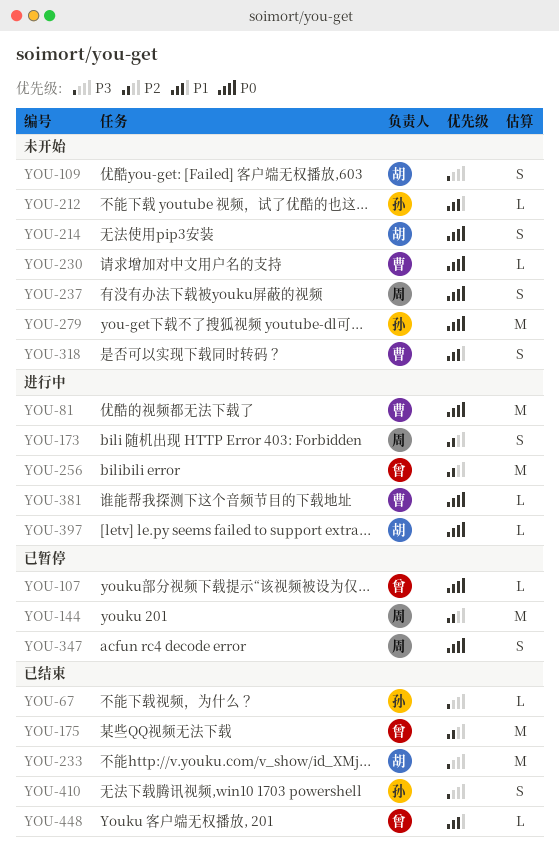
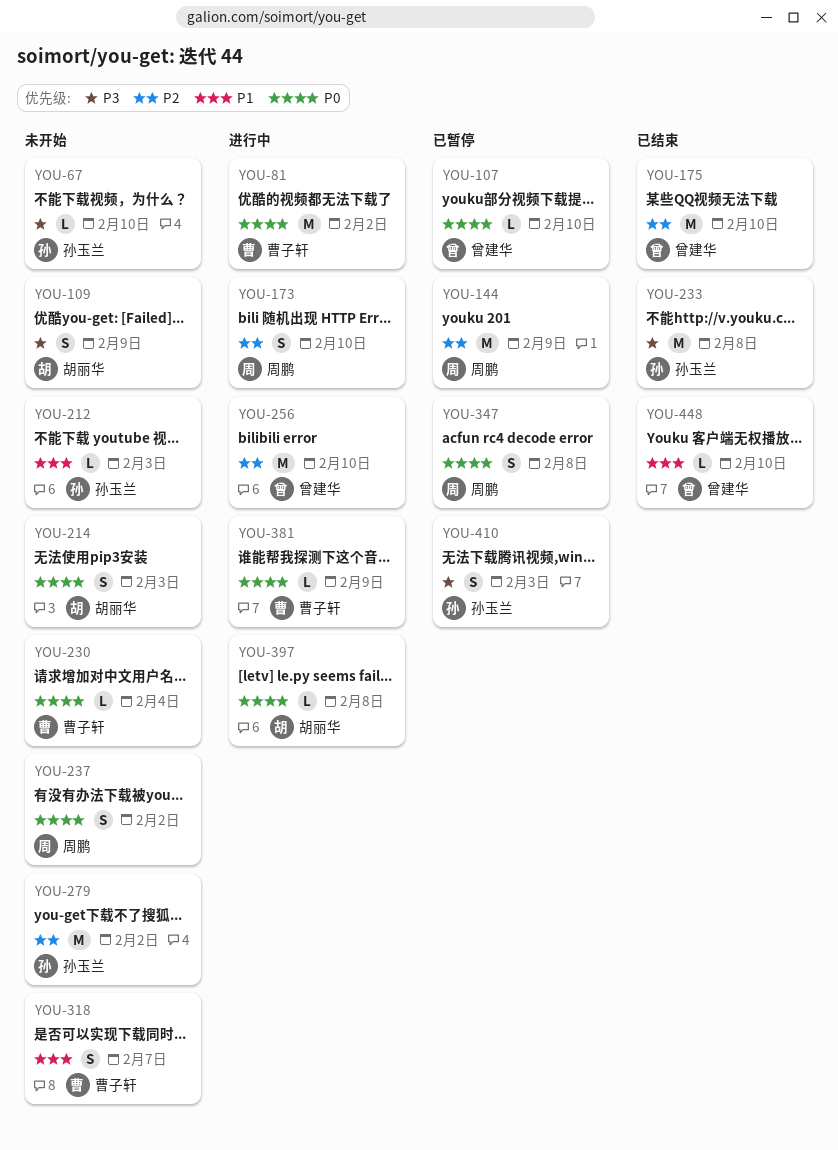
YOU-67, status: 已结束 -> 未开始
YOU-233, owner: 胡丽华 -> 孙玉兰
YOU-279, priority: P0 -> P2
YOU-410, status: 已结束 -> 已暂停

